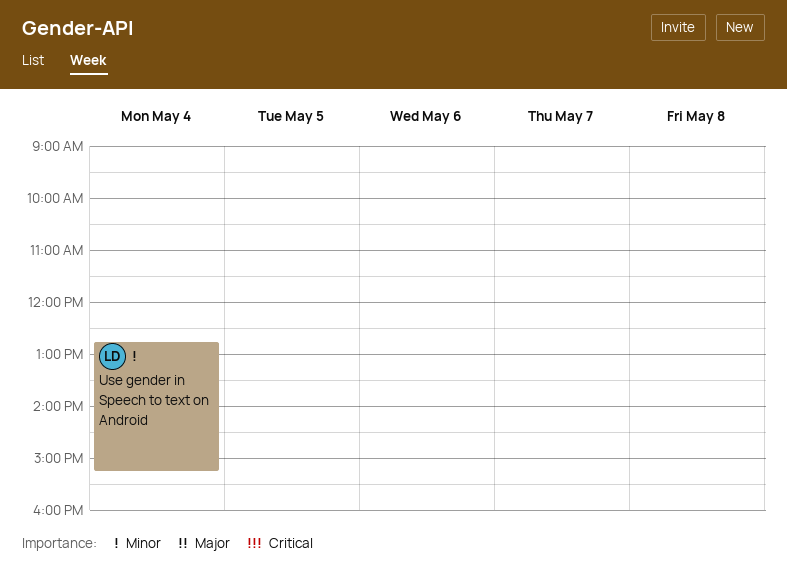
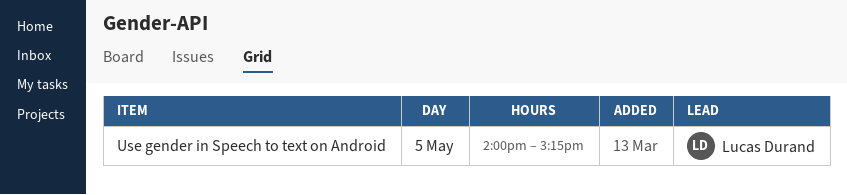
Use gender in Speech to text on Android, day: May 4 -> May 5
Use gender in Speech to text on Android, begins: 12:45 -> 14:00

